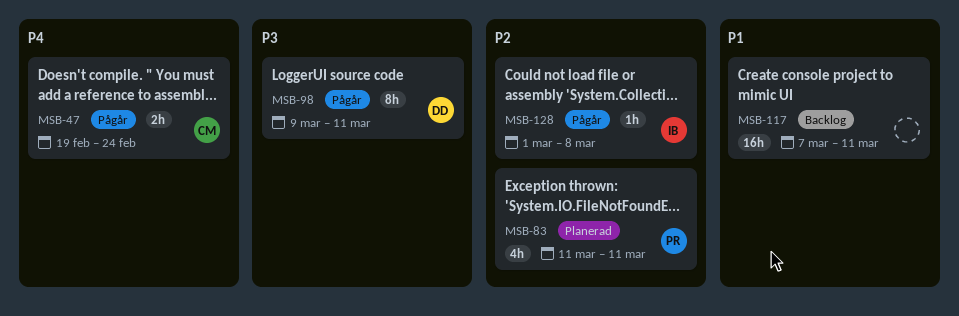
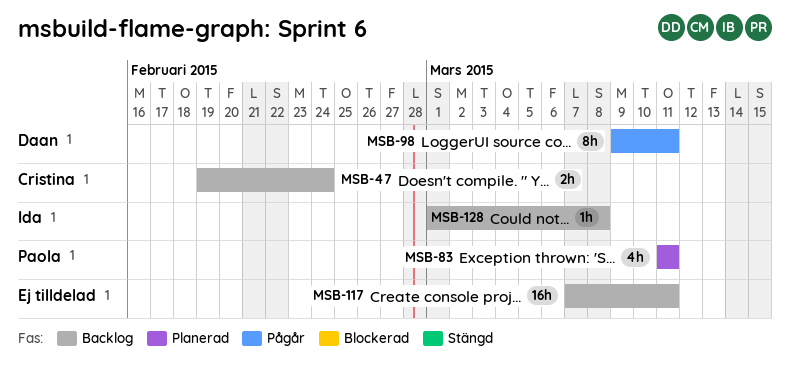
MSB-47, status: Pågår -> Backlog
MSB-128, status: Pågår -> Backlog

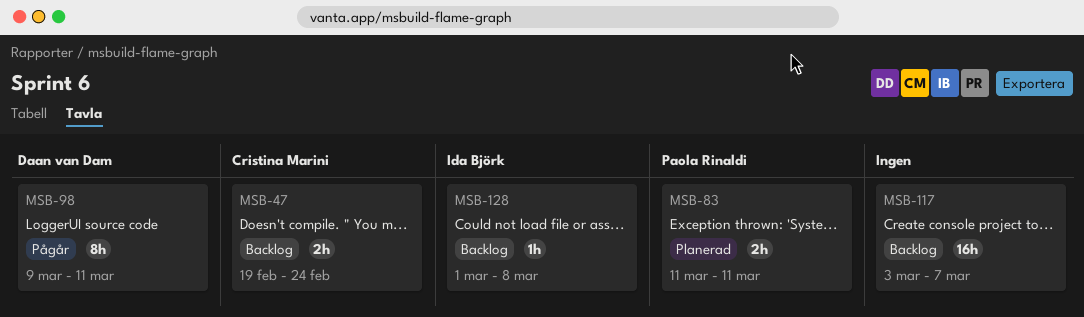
MSB-83, estimate: 4h -> 2h
MSB-117, start: Mar 7 -> Mar 3
MSB-117, due: Mar 11 -> Mar 7

